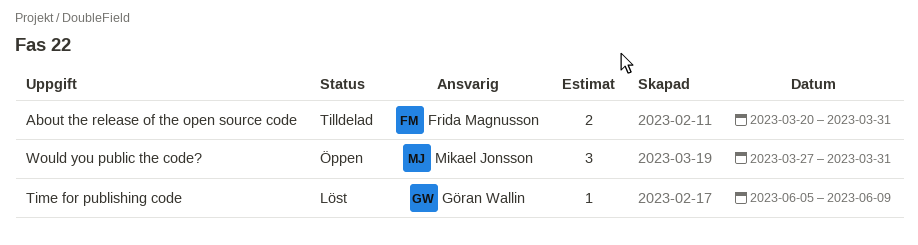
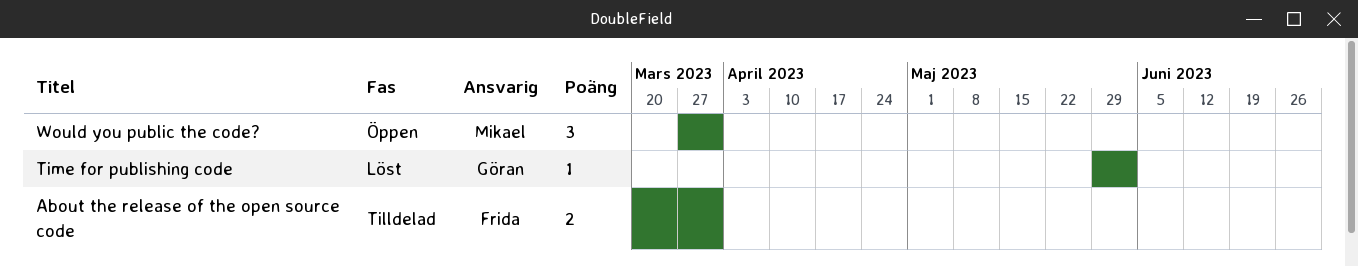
Time for publishing code, start: Jun 5 -> May 29
Time for publishing code, due: Jun 9 -> Jun 2

